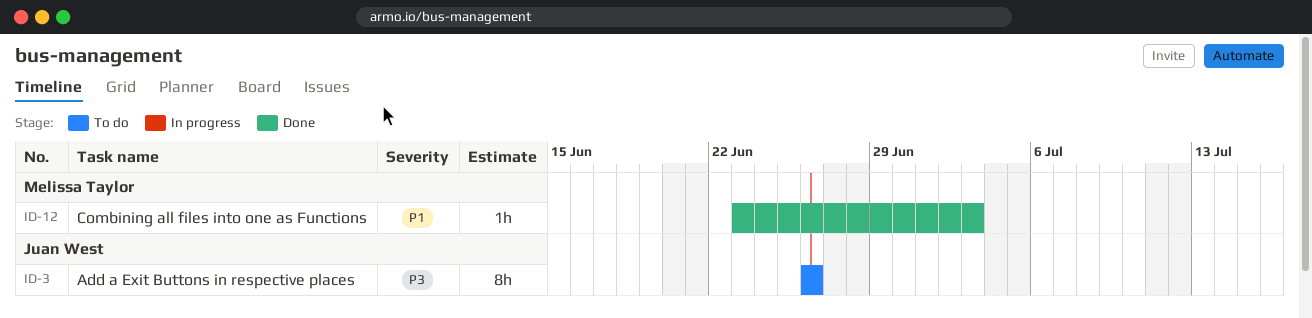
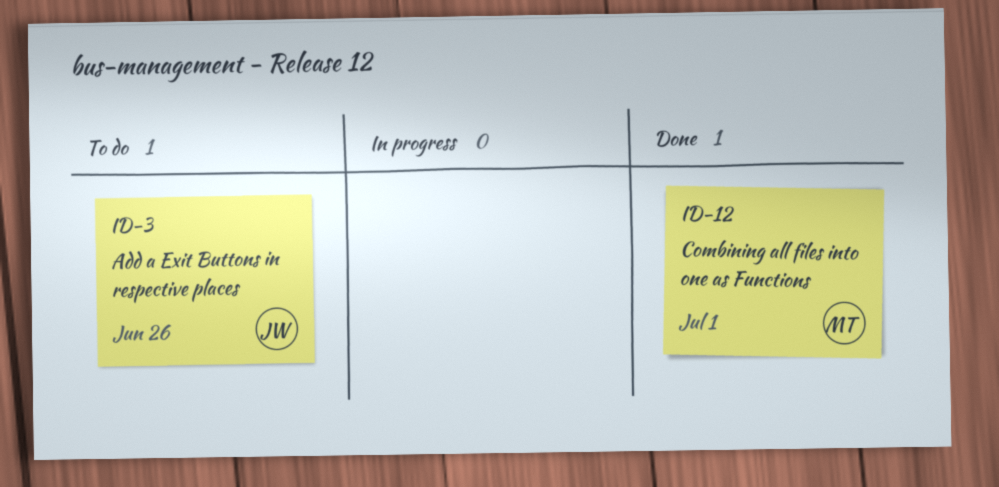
ID-12, due: Jul 3 -> Jul 1

